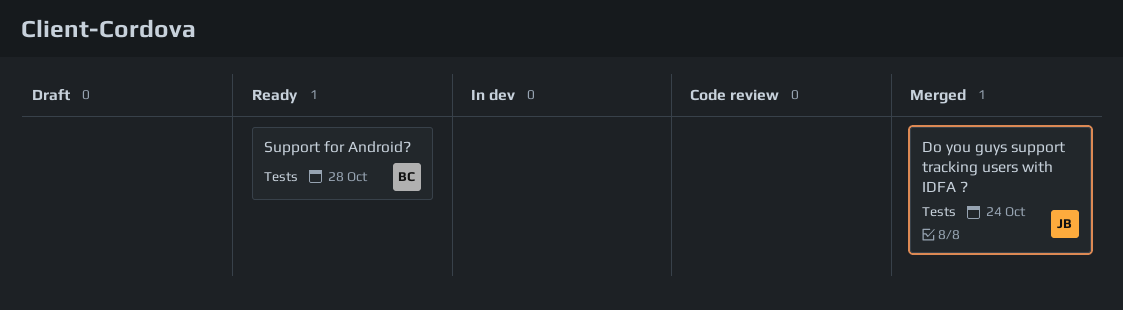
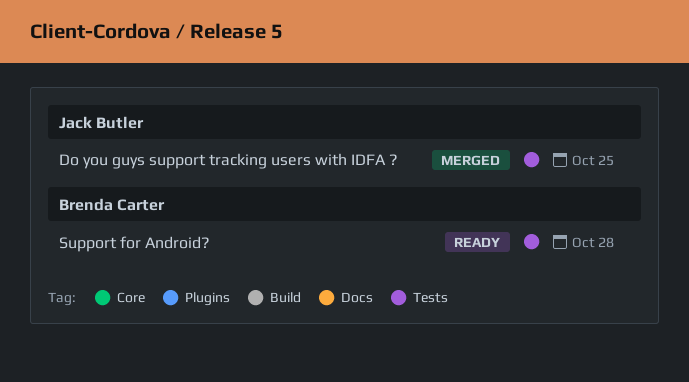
Do you guys support tracking users with IDFA ?, due: Oct 24 -> Oct 25

